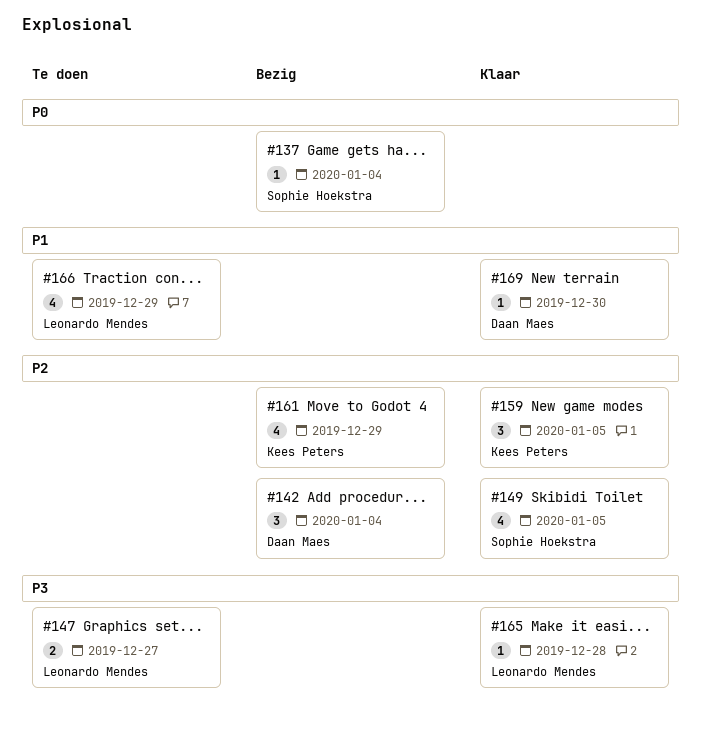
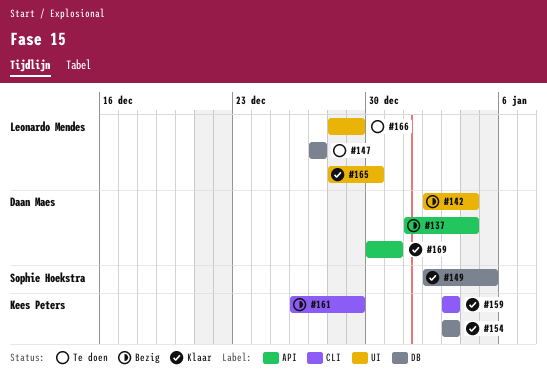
#137, owner: Sophie Hoekstra -> Daan Maes
#154: none -> present
#159, due: Jan 5 -> Jan 3
#165, due: Dec 28 -> Dec 30
#169, due: Dec 30 -> Dec 31

